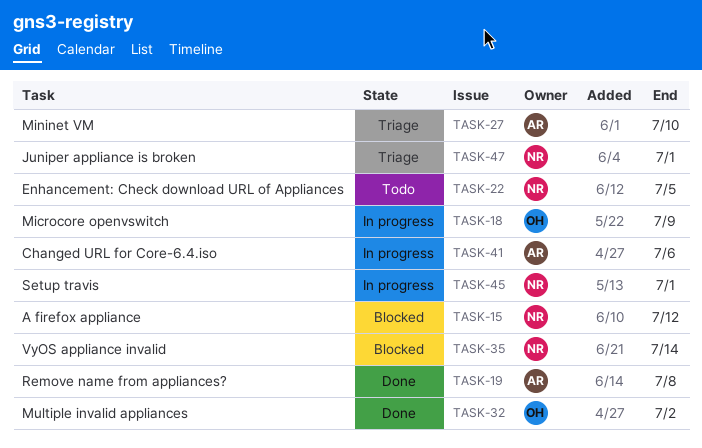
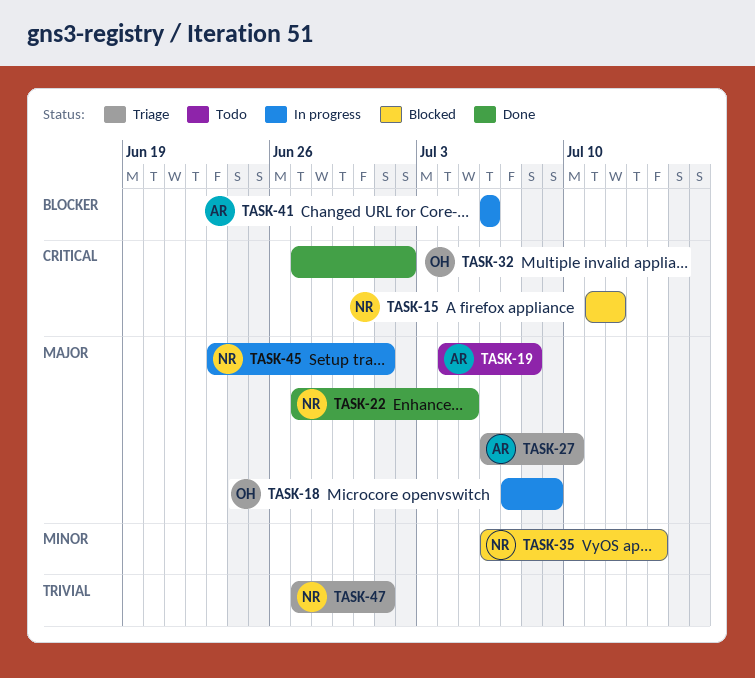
TASK-19, status: Done -> Todo
TASK-22, status: Todo -> Done

